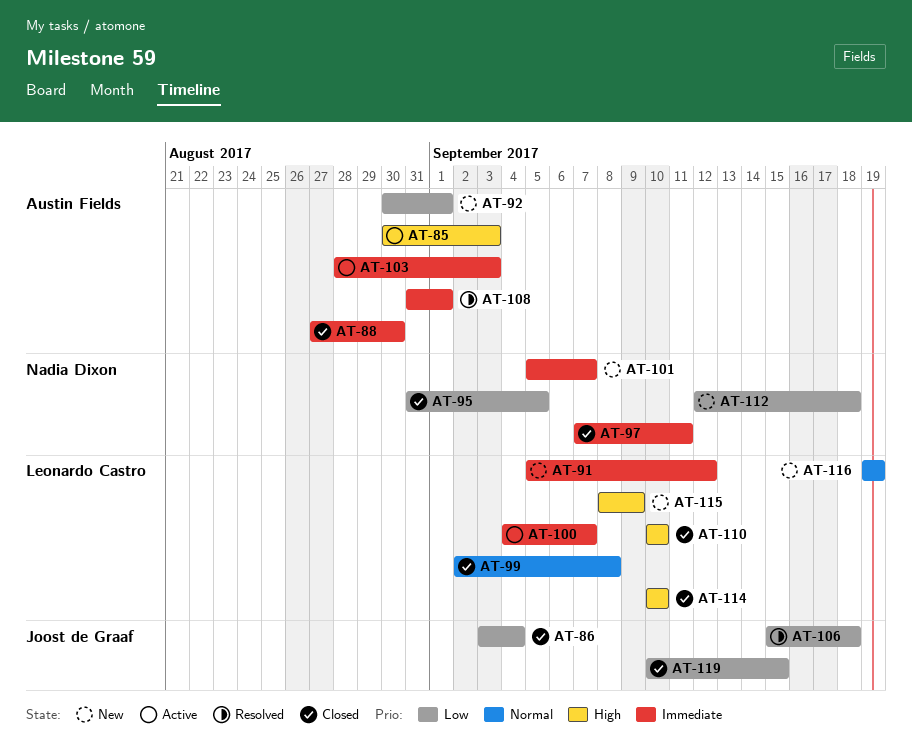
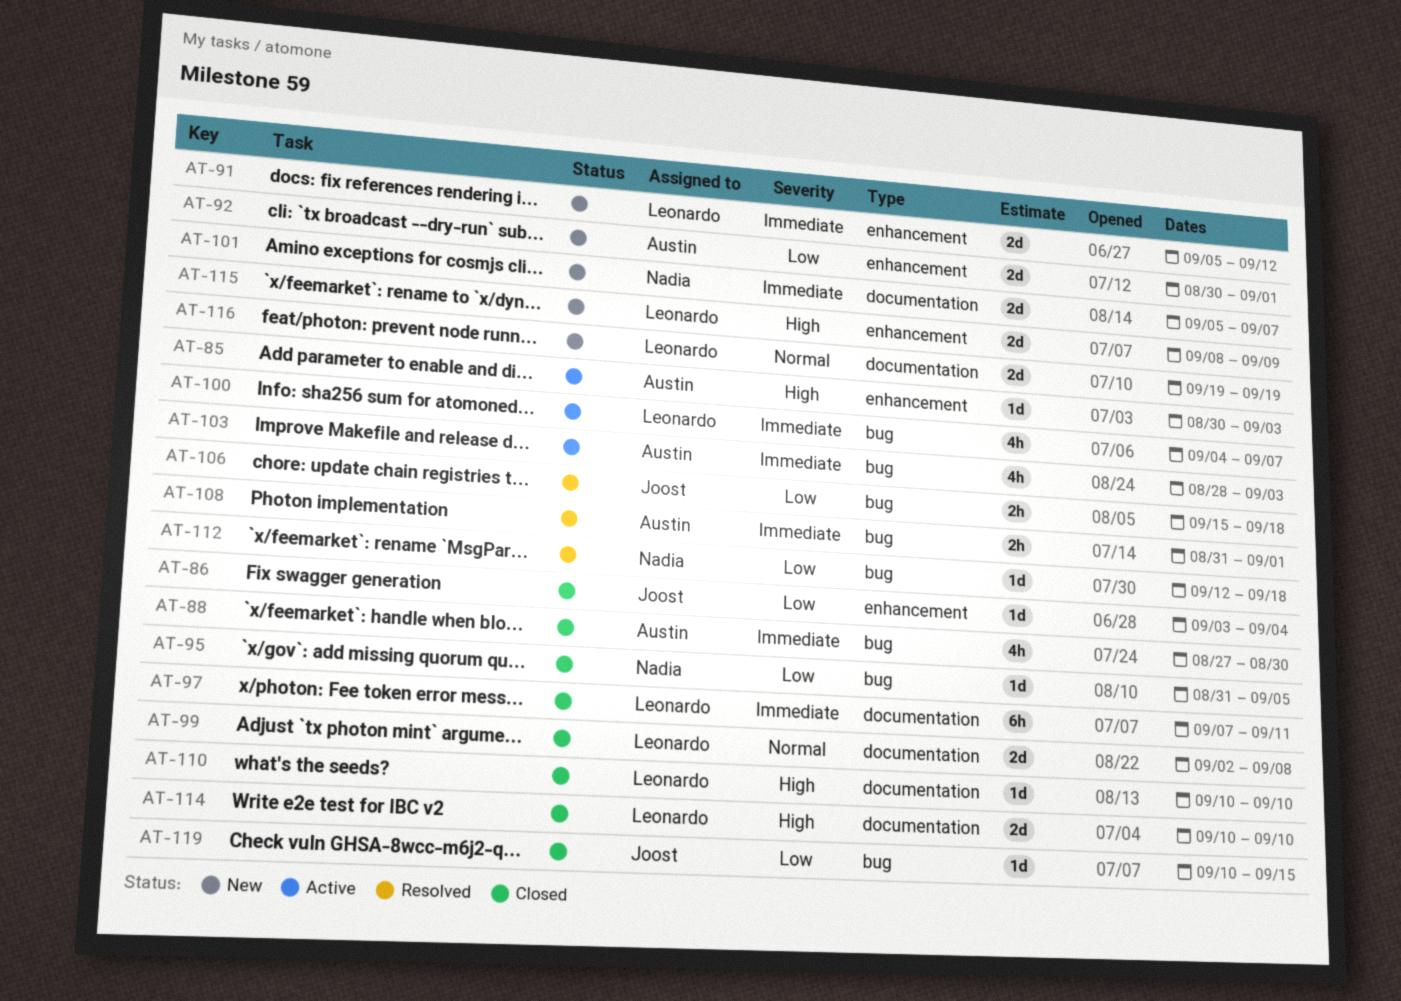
AT-97, owner: Nadia Dixon -> Leonardo Castro
AT-112, status: New -> Resolved

